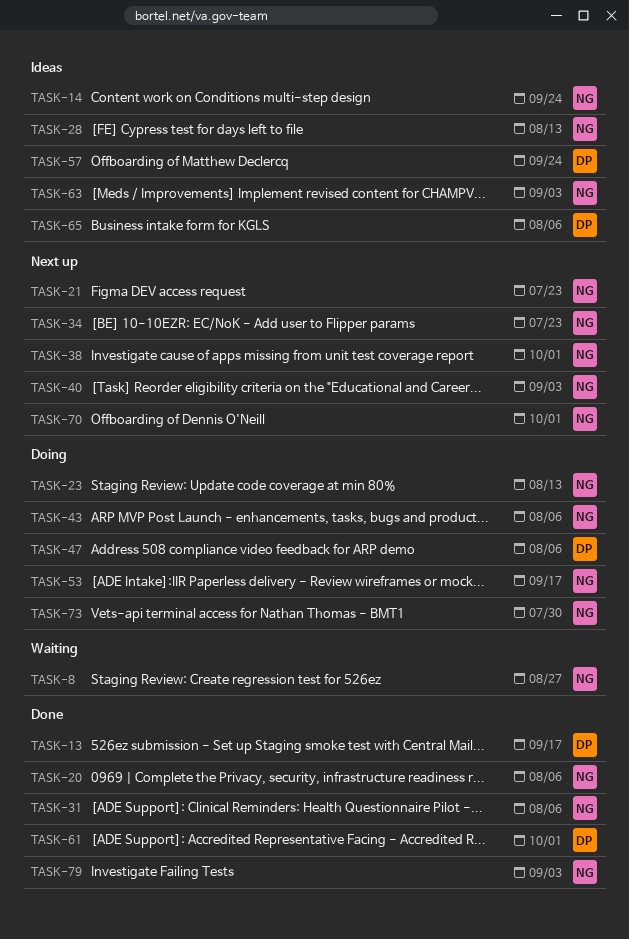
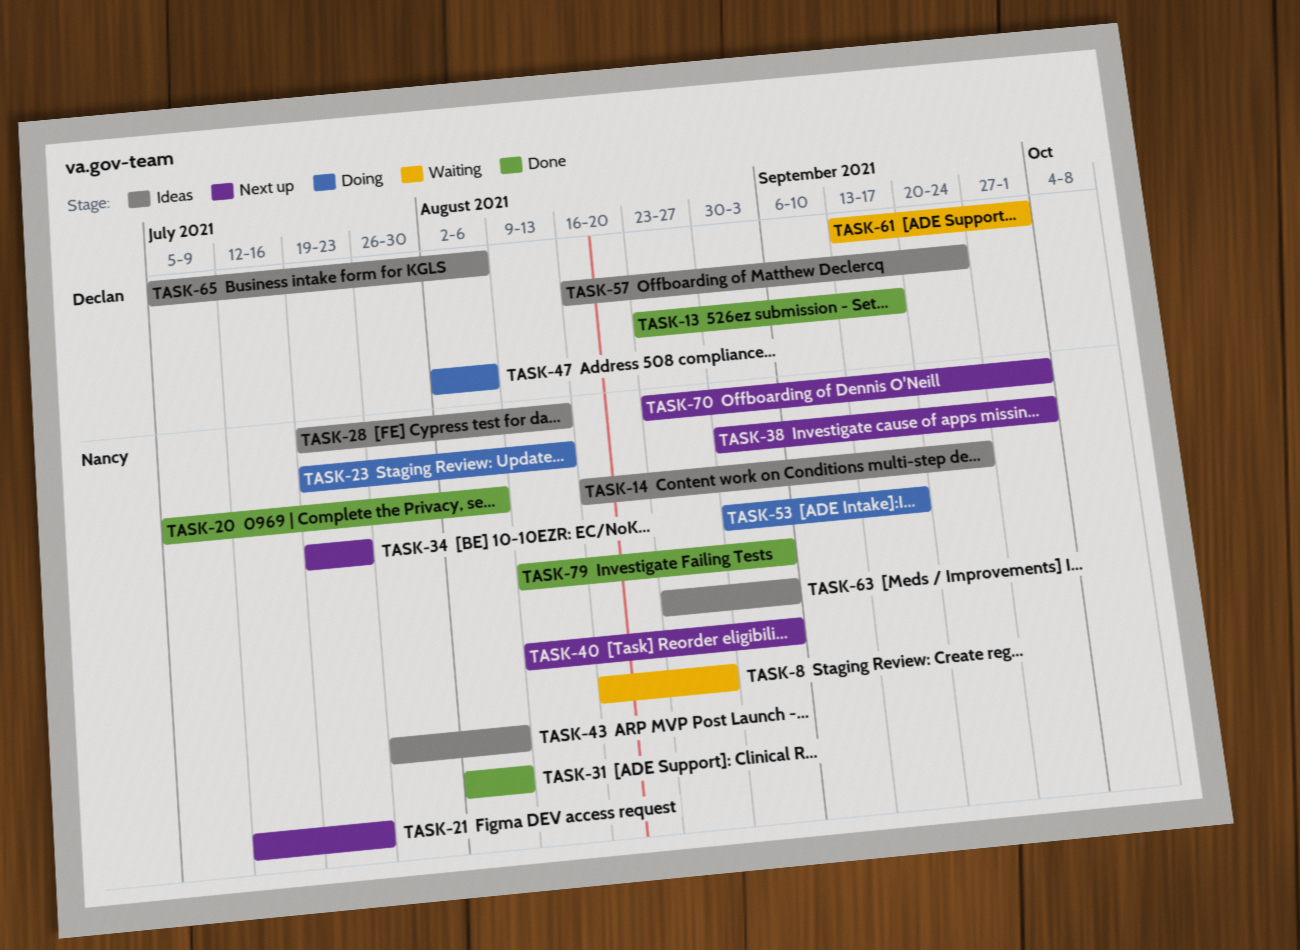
TASK-43, status: Doing -> Ideas
TASK-61, status: Done -> Waiting
TASK-73: present -> none

